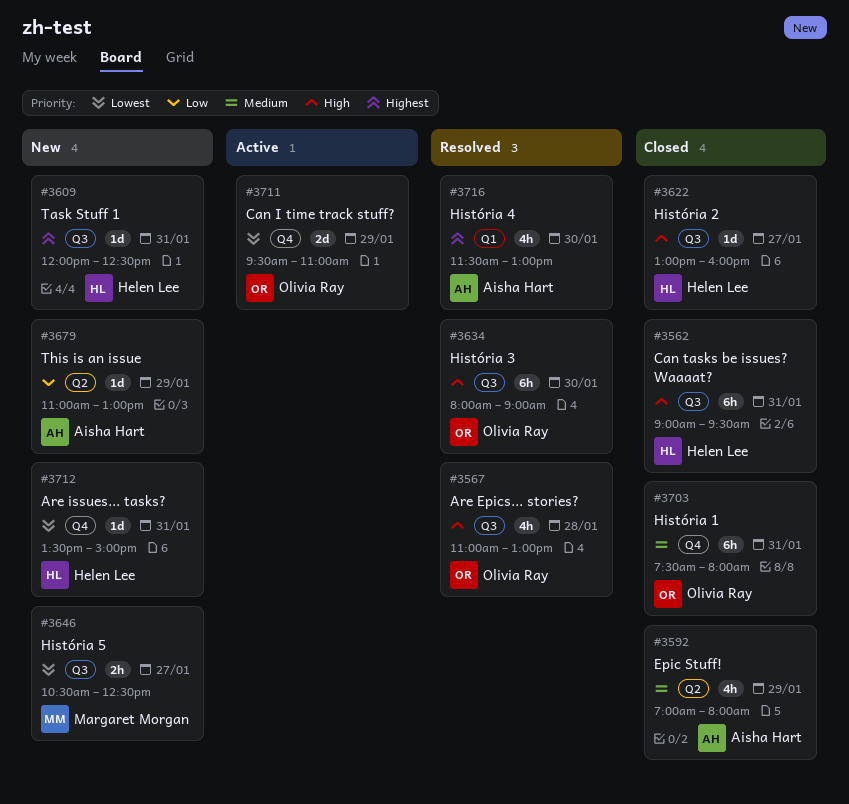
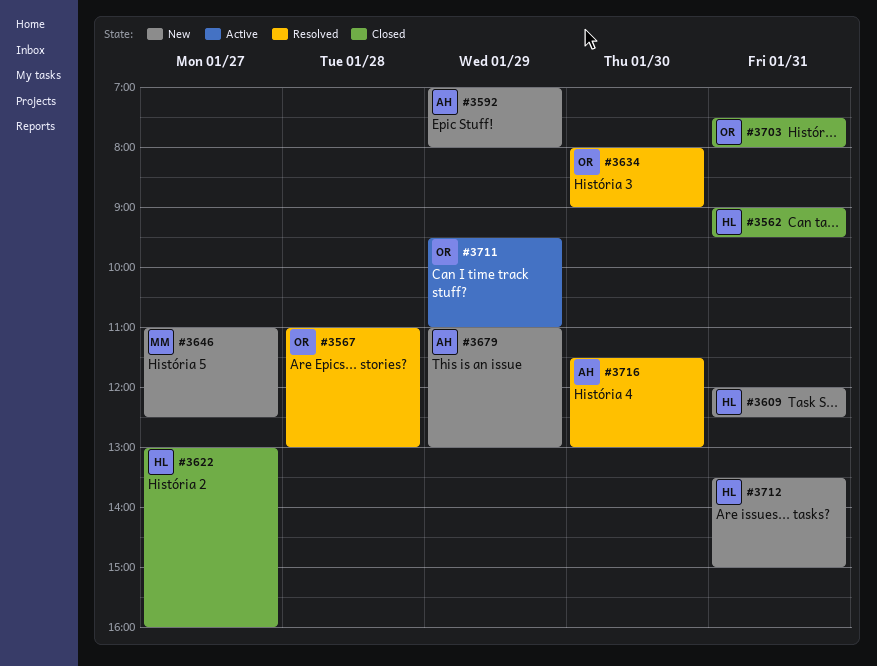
#3592, status: Closed -> New
#3646, begins: 10:30 -> 11:00

